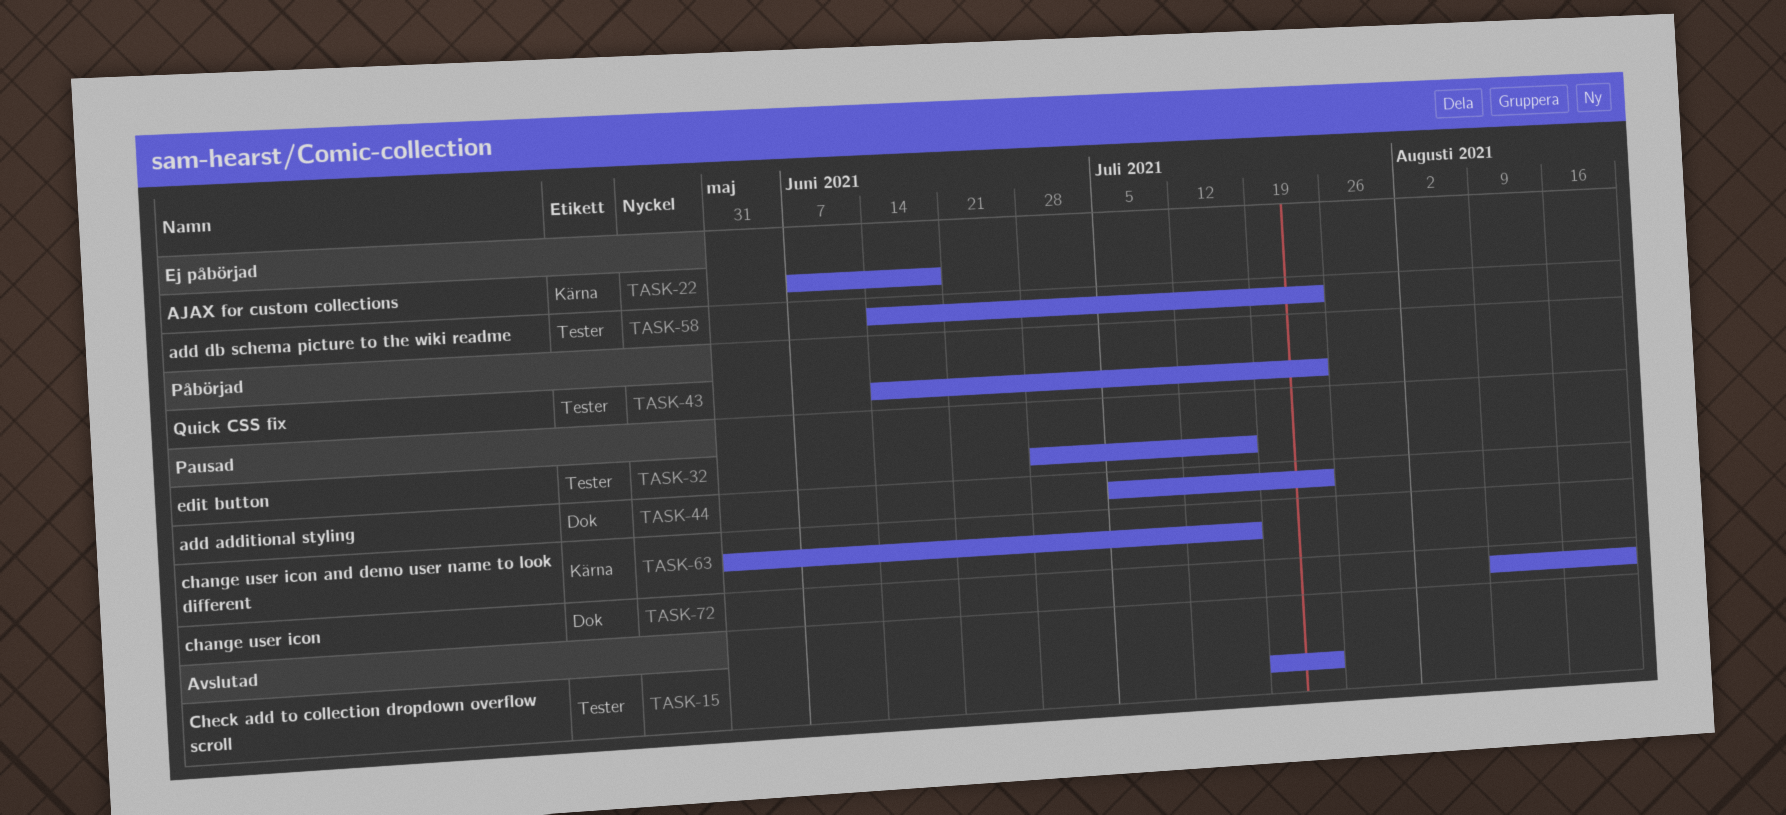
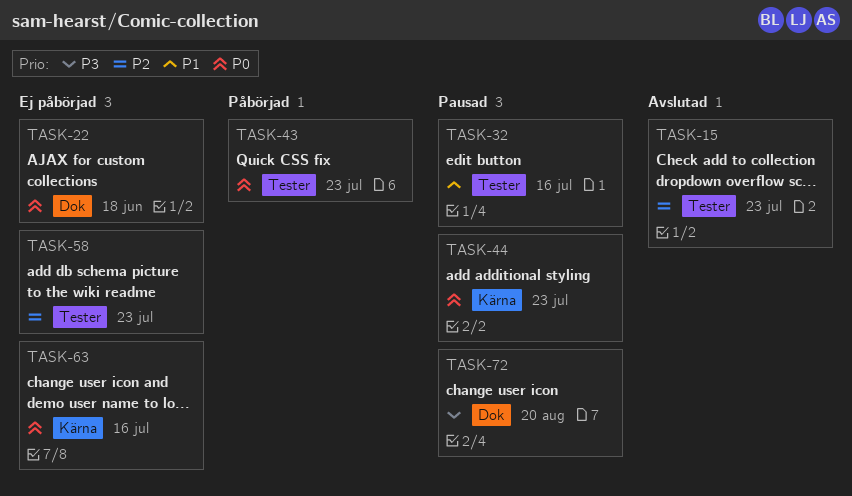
TASK-22, label: Kärna -> Dok
TASK-44, label: Dok -> Kärna
TASK-63, status: Pausad -> Ej påbörjad

